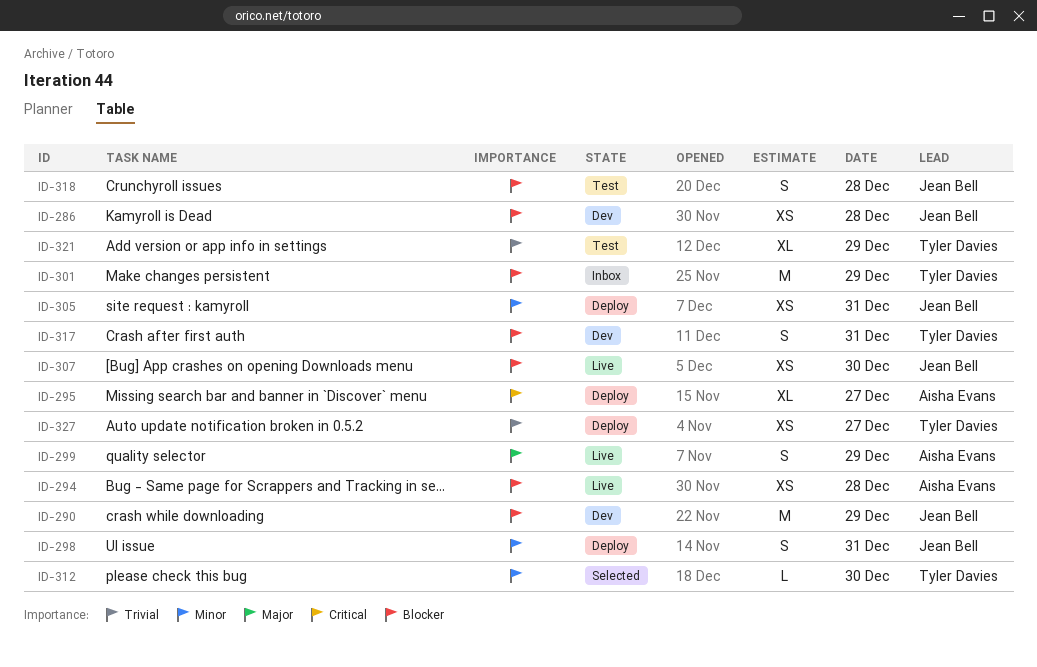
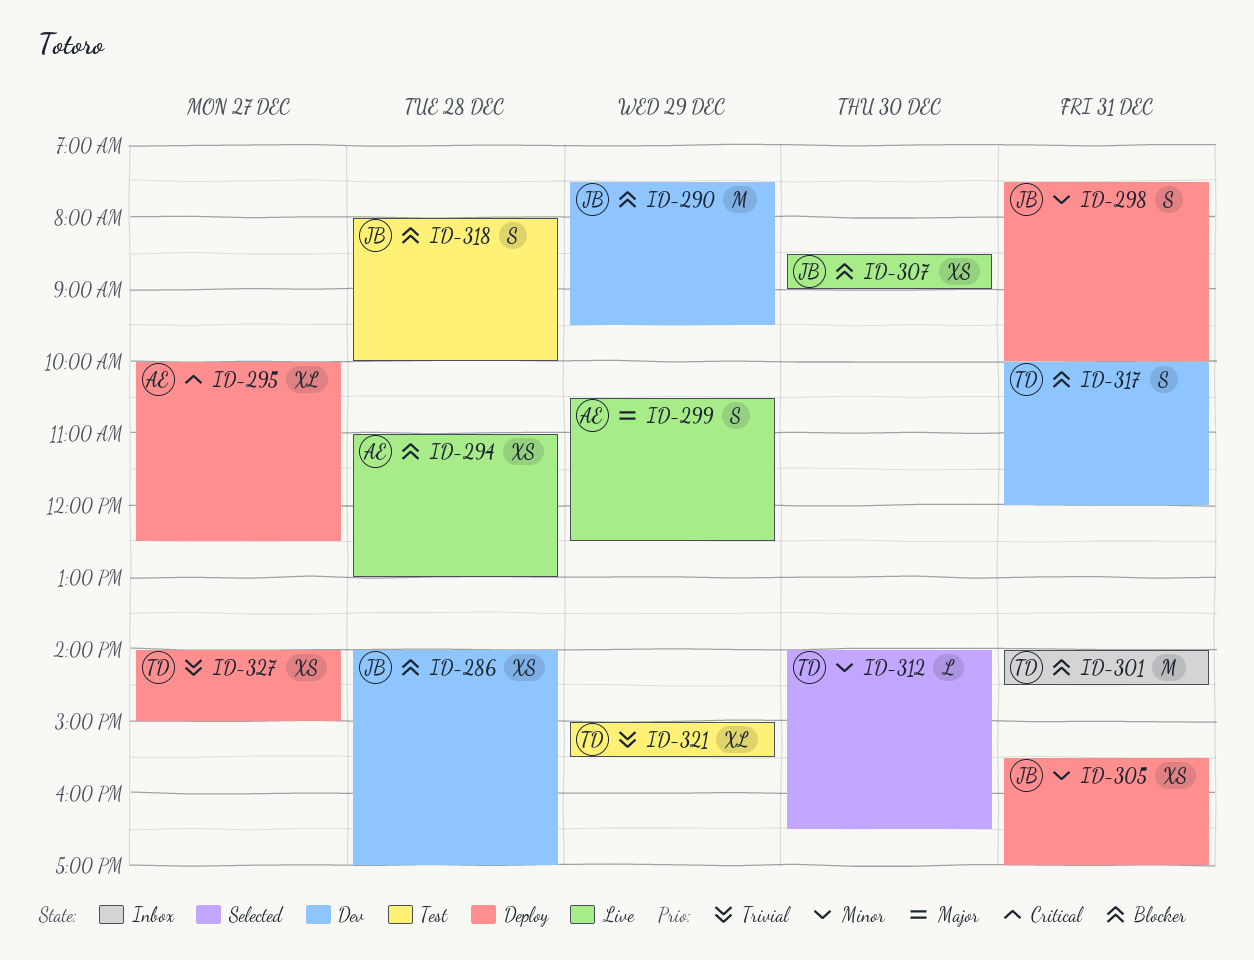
ID-301, day: Dec 29 -> Dec 31

